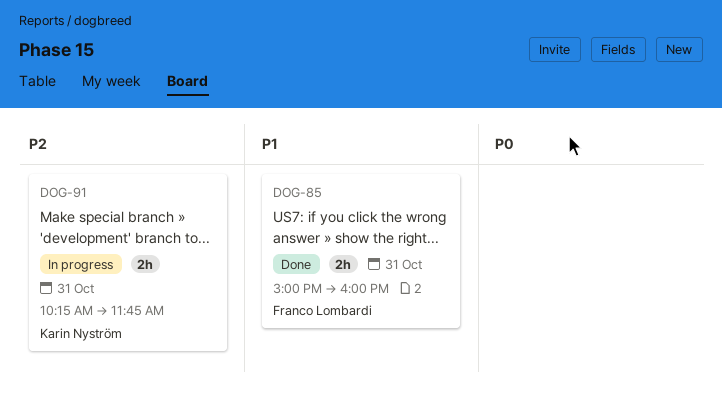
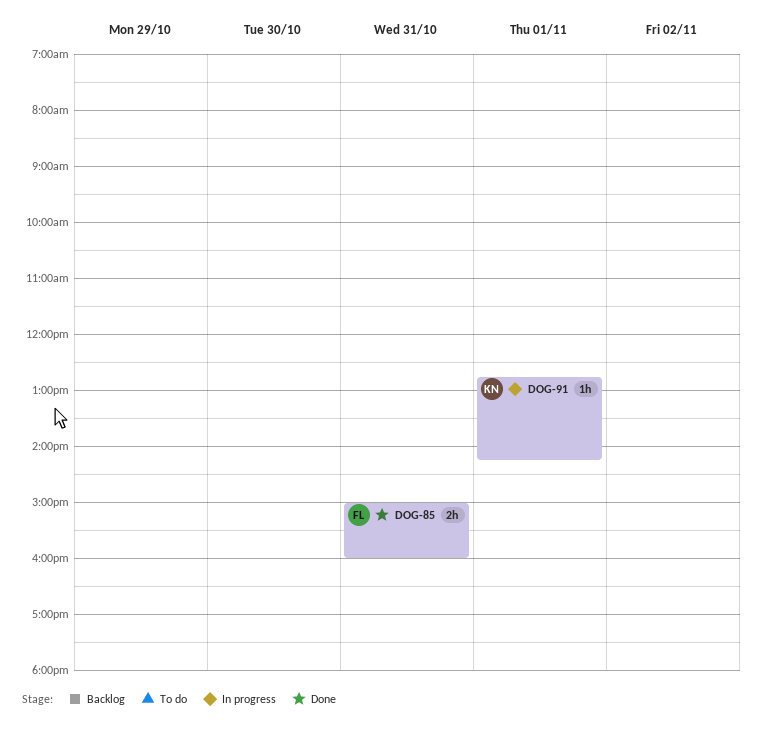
DOG-91, estimate: 2h -> 1h
DOG-91, day: Oct 31 -> Nov 1
DOG-91, begins: 10:15 -> 12:45
DOG-91, ends: 11:45 -> 14:15

